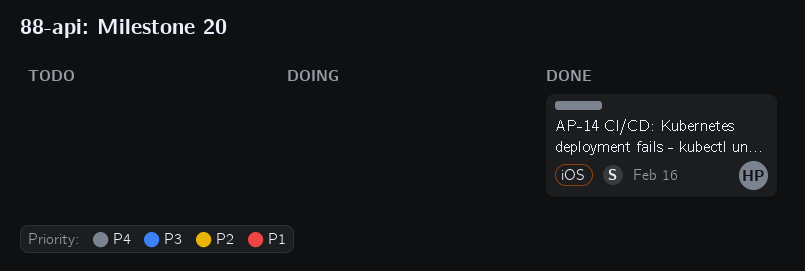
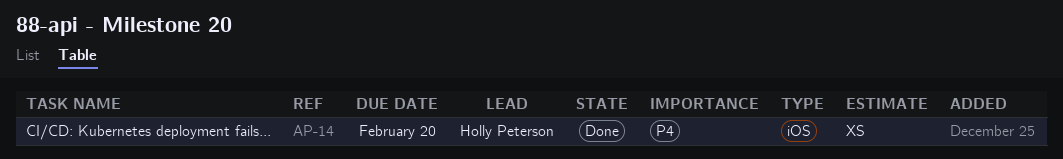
AP-14, estimate: S -> XS
AP-14, due: Feb 16 -> Feb 20

